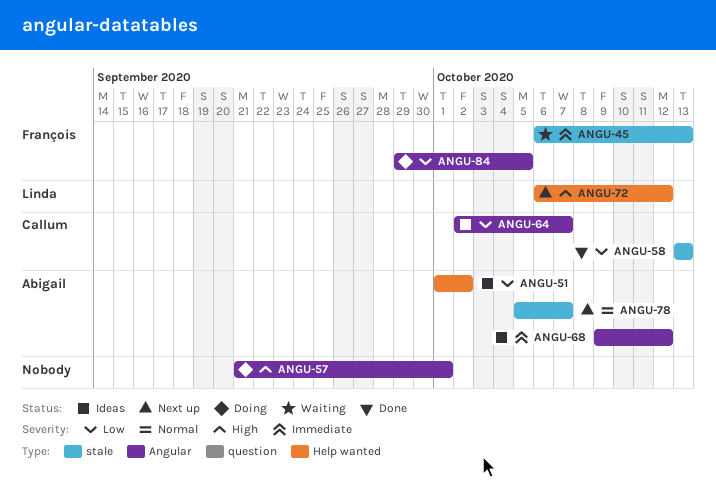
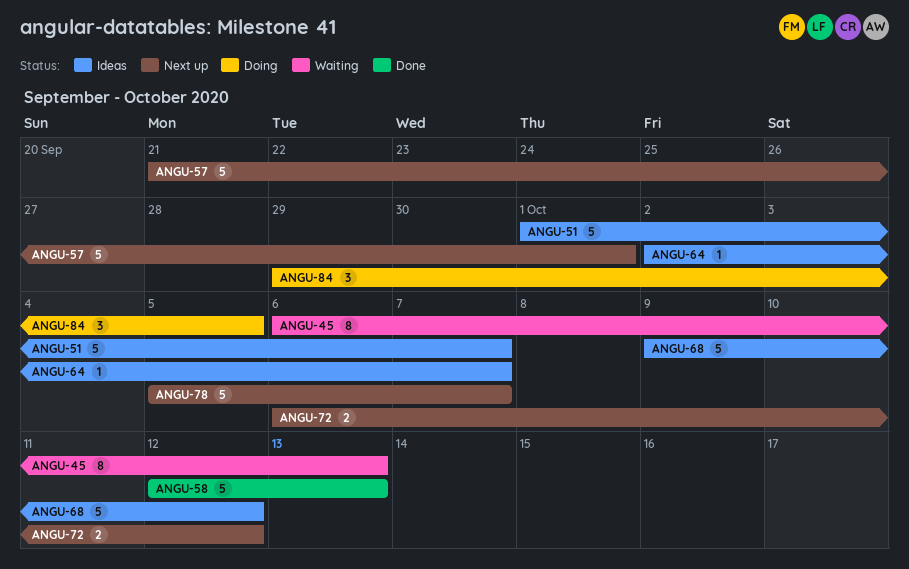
ANGU-51, due: Oct 2 -> Oct 7
ANGU-57, status: Doing -> Next up
ANGU-58, start: Oct 13 -> Oct 12

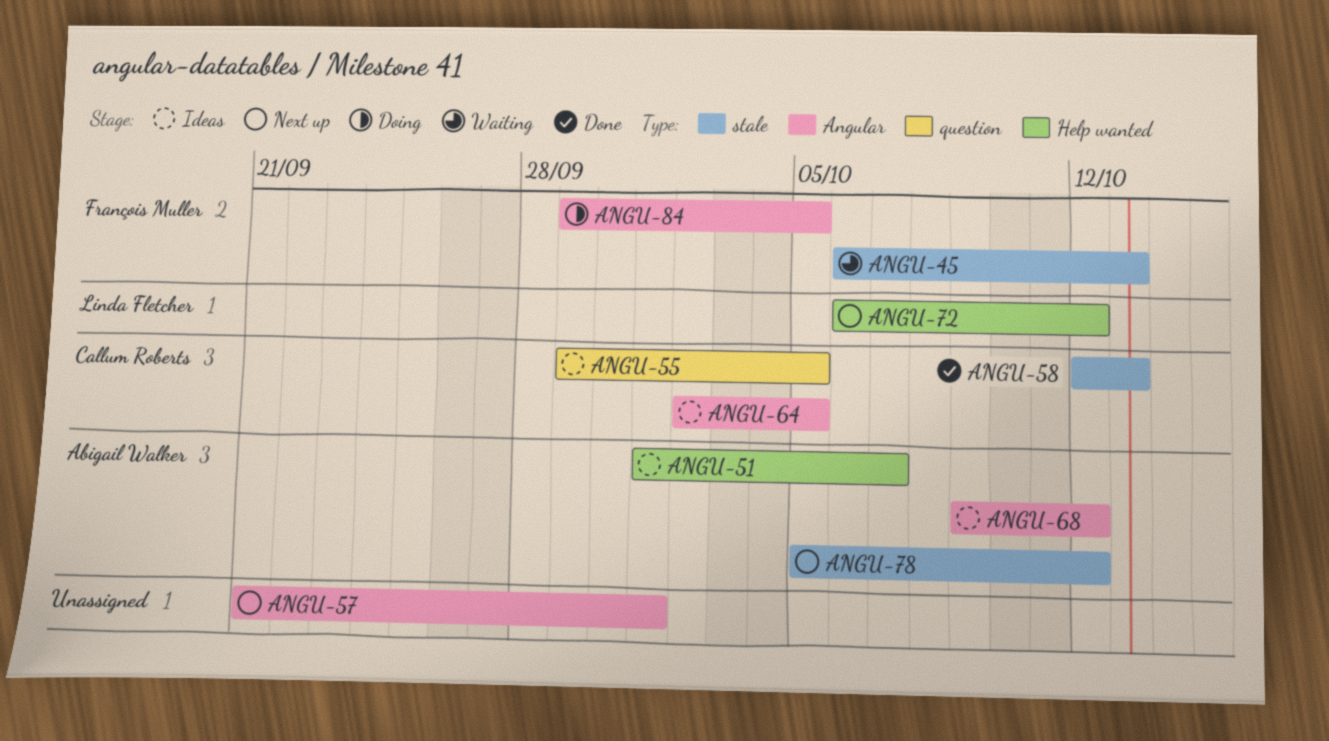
ANGU-55: none -> present
ANGU-64, due: Oct 7 -> Oct 5
ANGU-78, due: Oct 7 -> Oct 12

